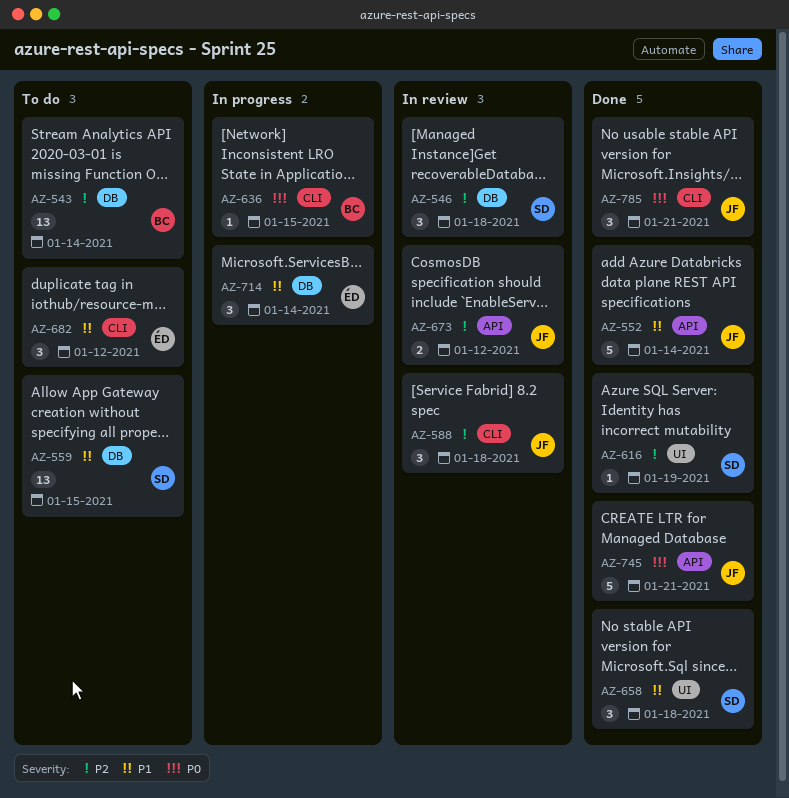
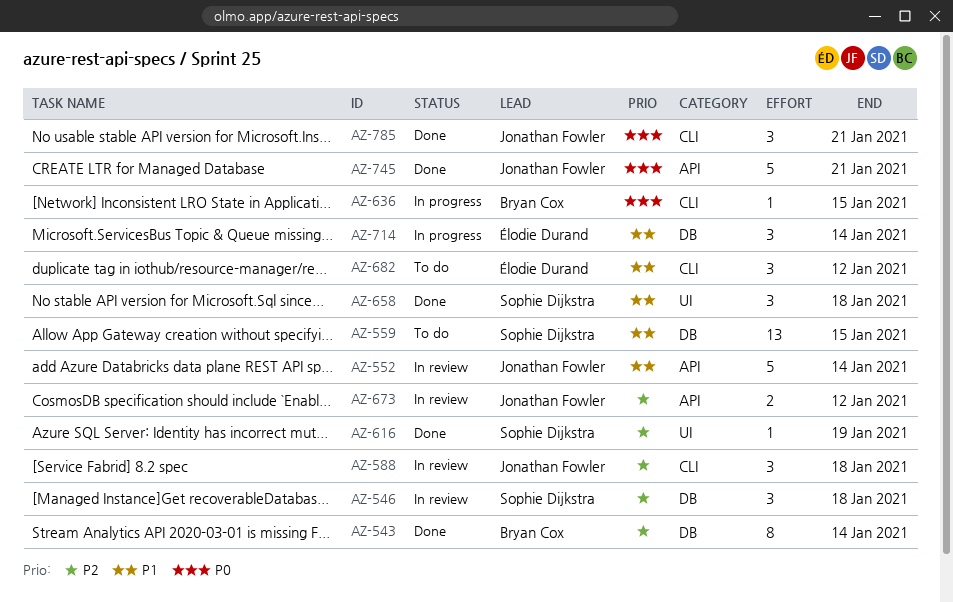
AZ-543, status: To do -> Done
AZ-543, estimate: 13 -> 8
AZ-552, status: Done -> In review

